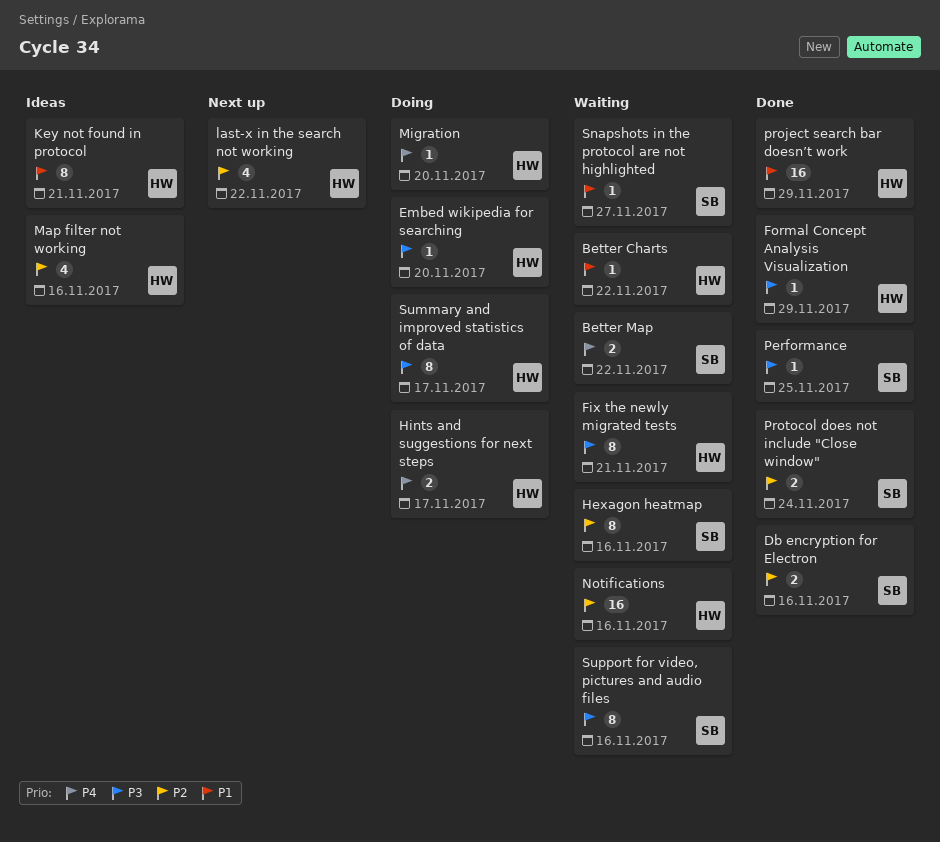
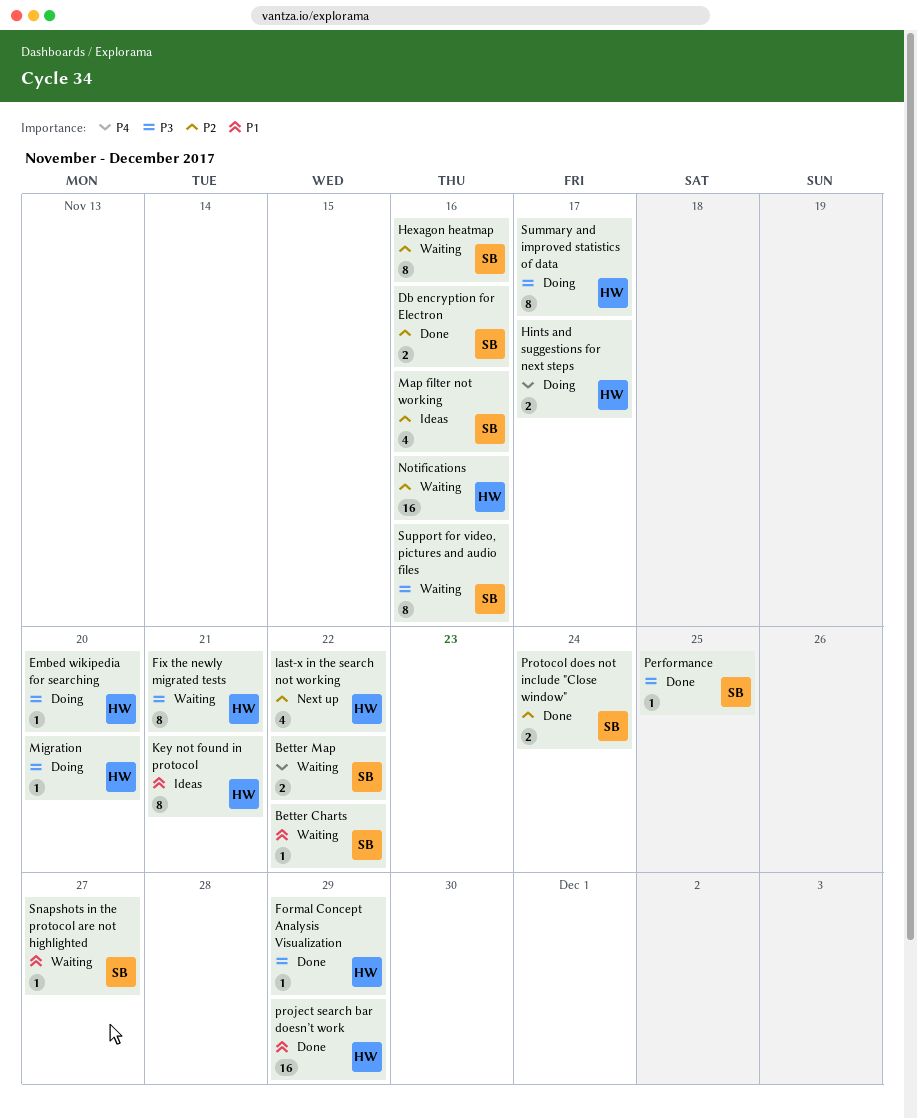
Better Charts, owner: HW -> SB
Map filter not working, owner: HW -> SB
Migration, priority: P4 -> P3

